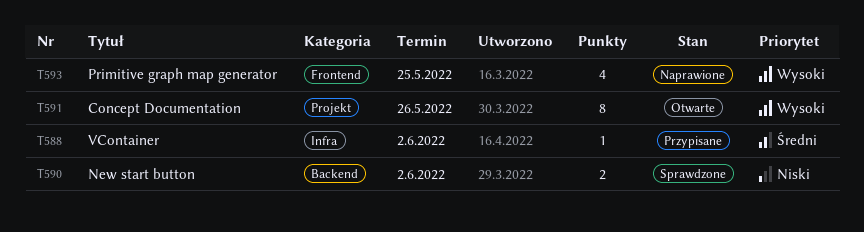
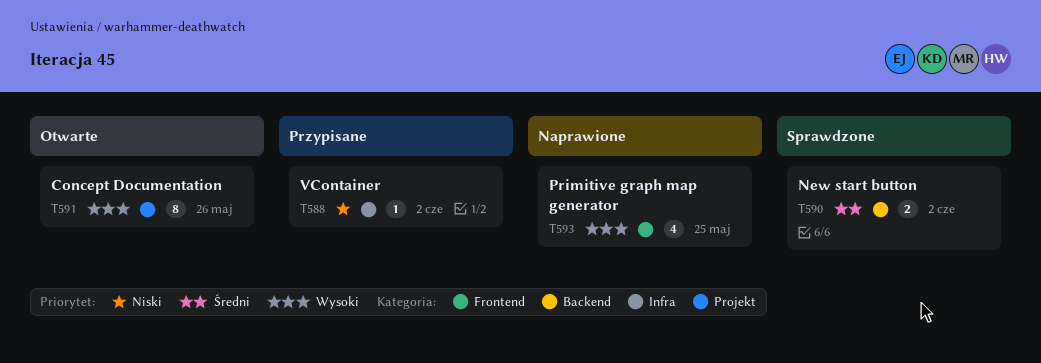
T588, priority: Średni -> Niski
T590, priority: Niski -> Średni

